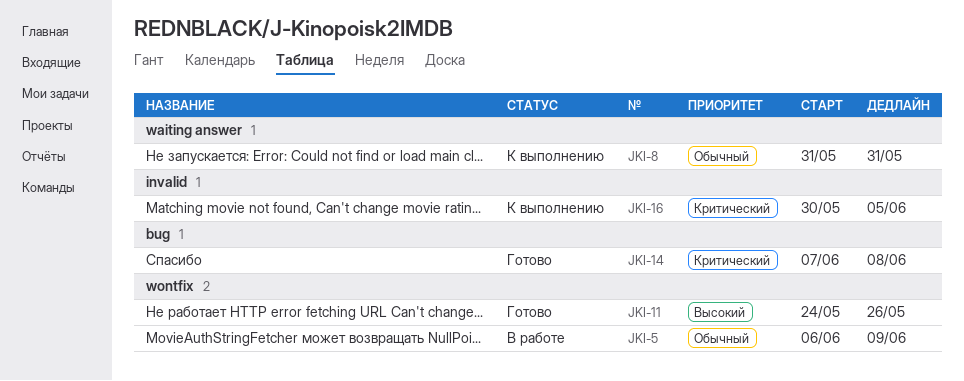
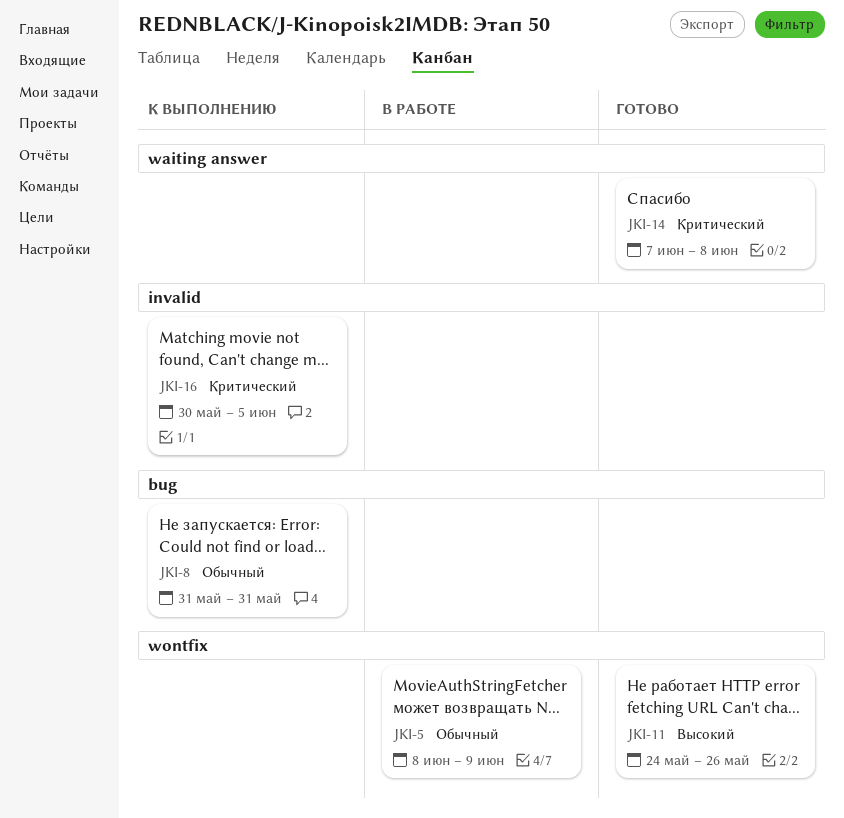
JKI-5, start: Jun 6 -> Jun 8
JKI-8, label: waiting answer -> bug
JKI-14, label: bug -> waiting answer

